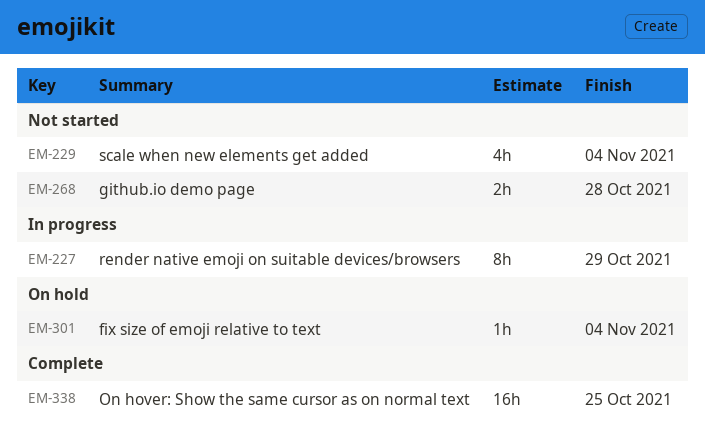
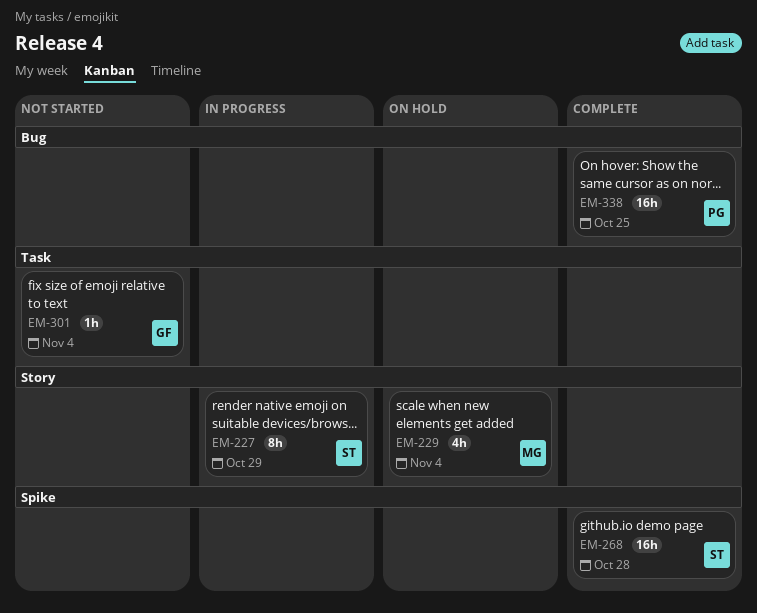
EM-229, status: Not started -> On hold
EM-268, status: Not started -> Complete
EM-268, estimate: 2h -> 16h
EM-301, status: On hold -> Not started

